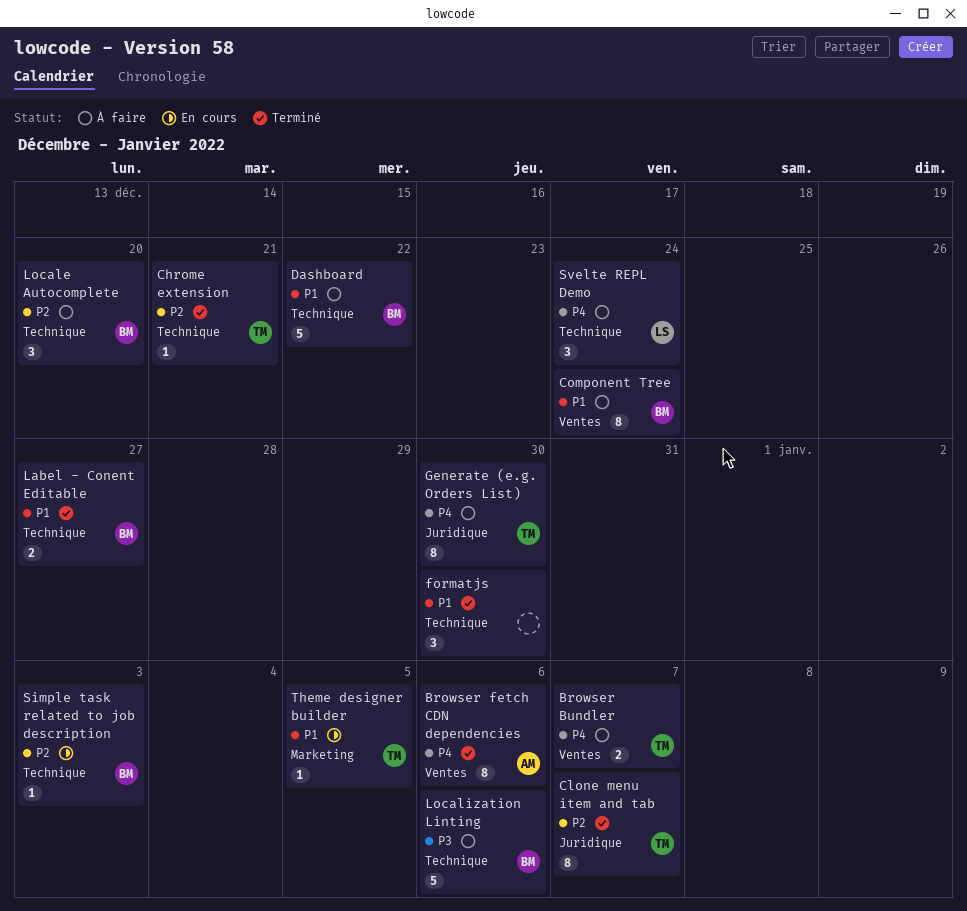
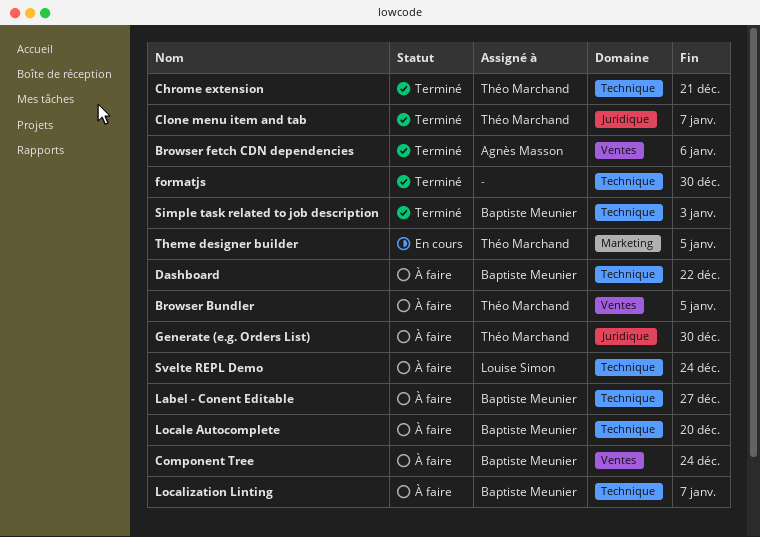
Browser Bundler, due: Jan 7 -> Jan 5
Label - Conent Editable, status: Terminé -> À faire
Localization Linting, due: Jan 6 -> Jan 7
Simple task related to job description, status: En cours -> Terminé

